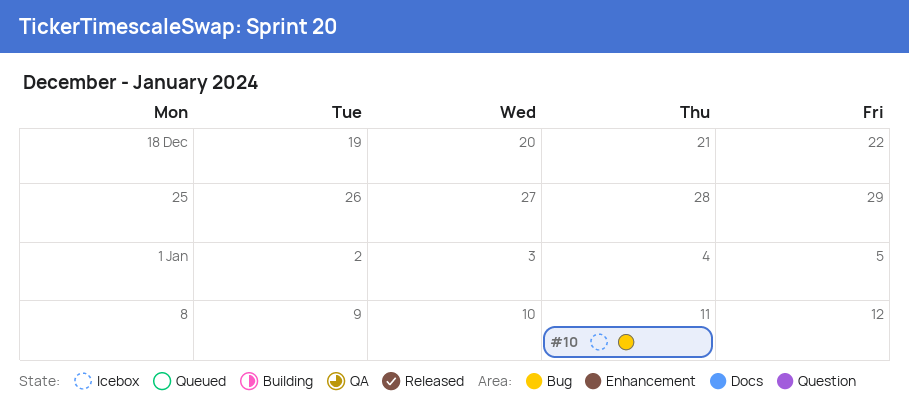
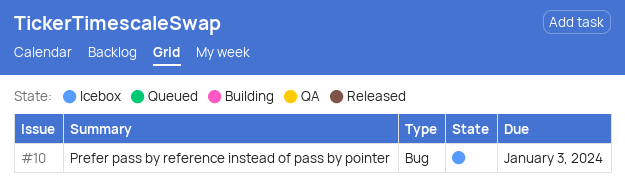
#10, due: Jan 11 -> Jan 3

